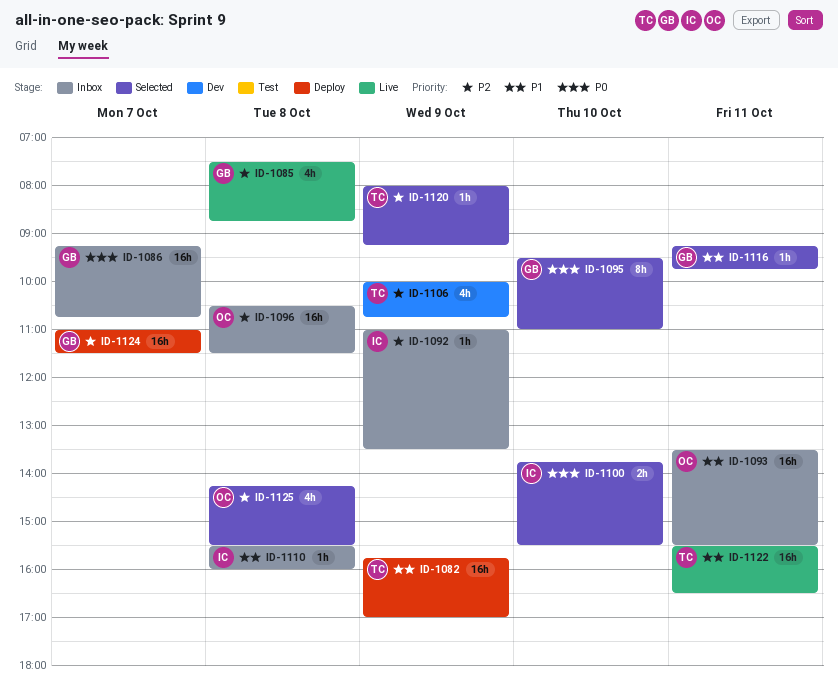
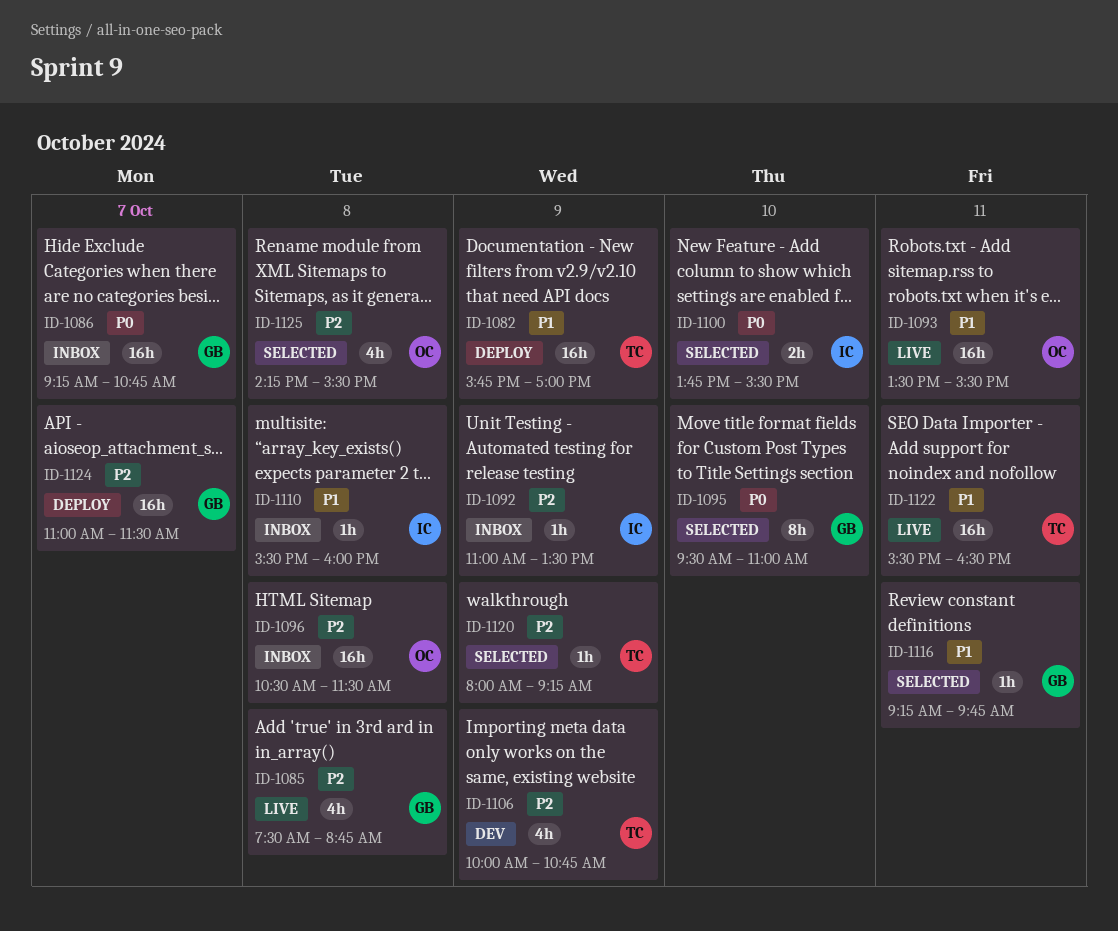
ID-1093, status: Inbox -> Live

